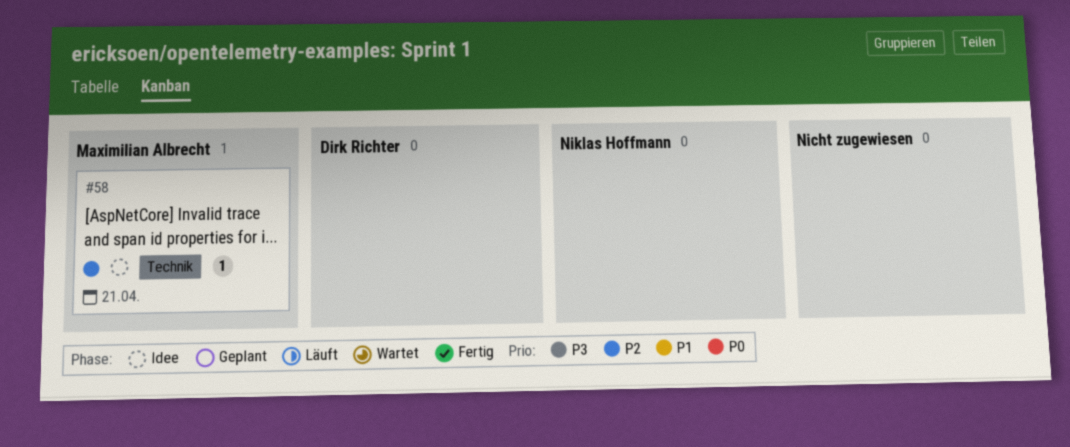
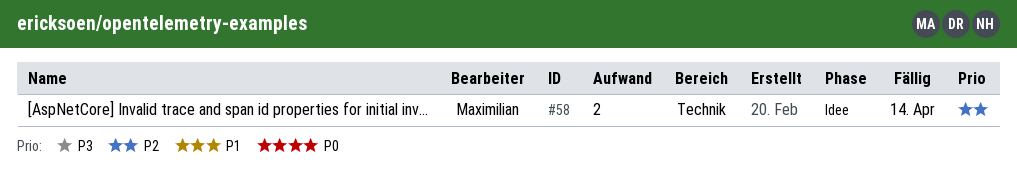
#58, estimate: 1 -> 2
#58, due: Apr 21 -> Apr 14

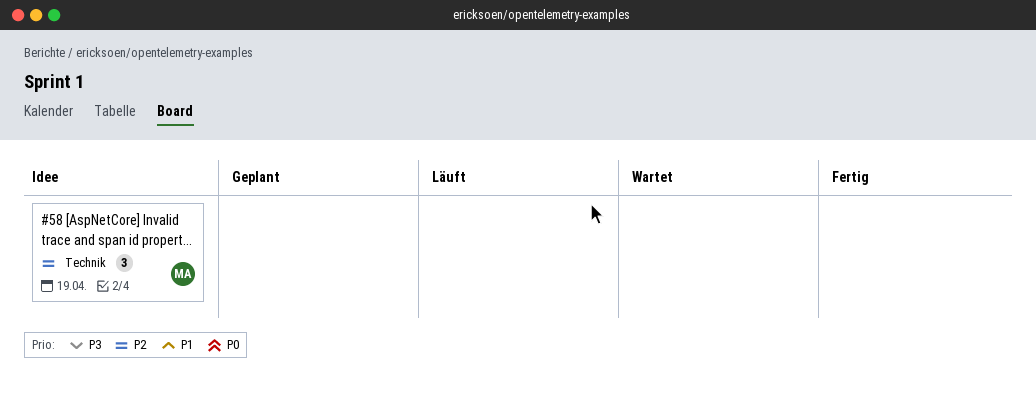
#58, estimate: 2 -> 3
#58, due: Apr 14 -> Apr 19

